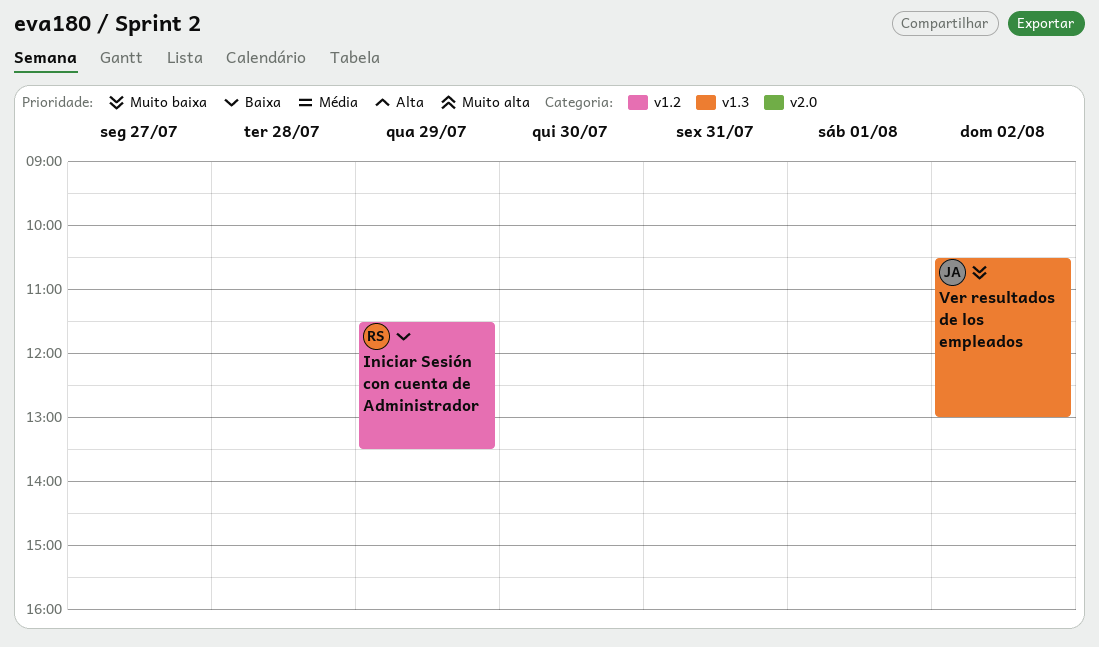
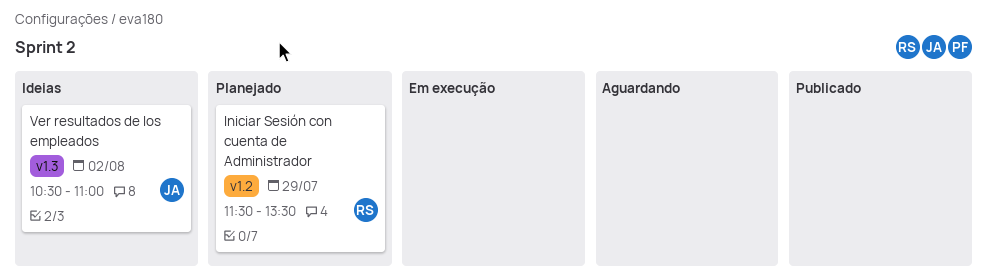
Ver resultados de los empleados, ends: 13:00 -> 11:00

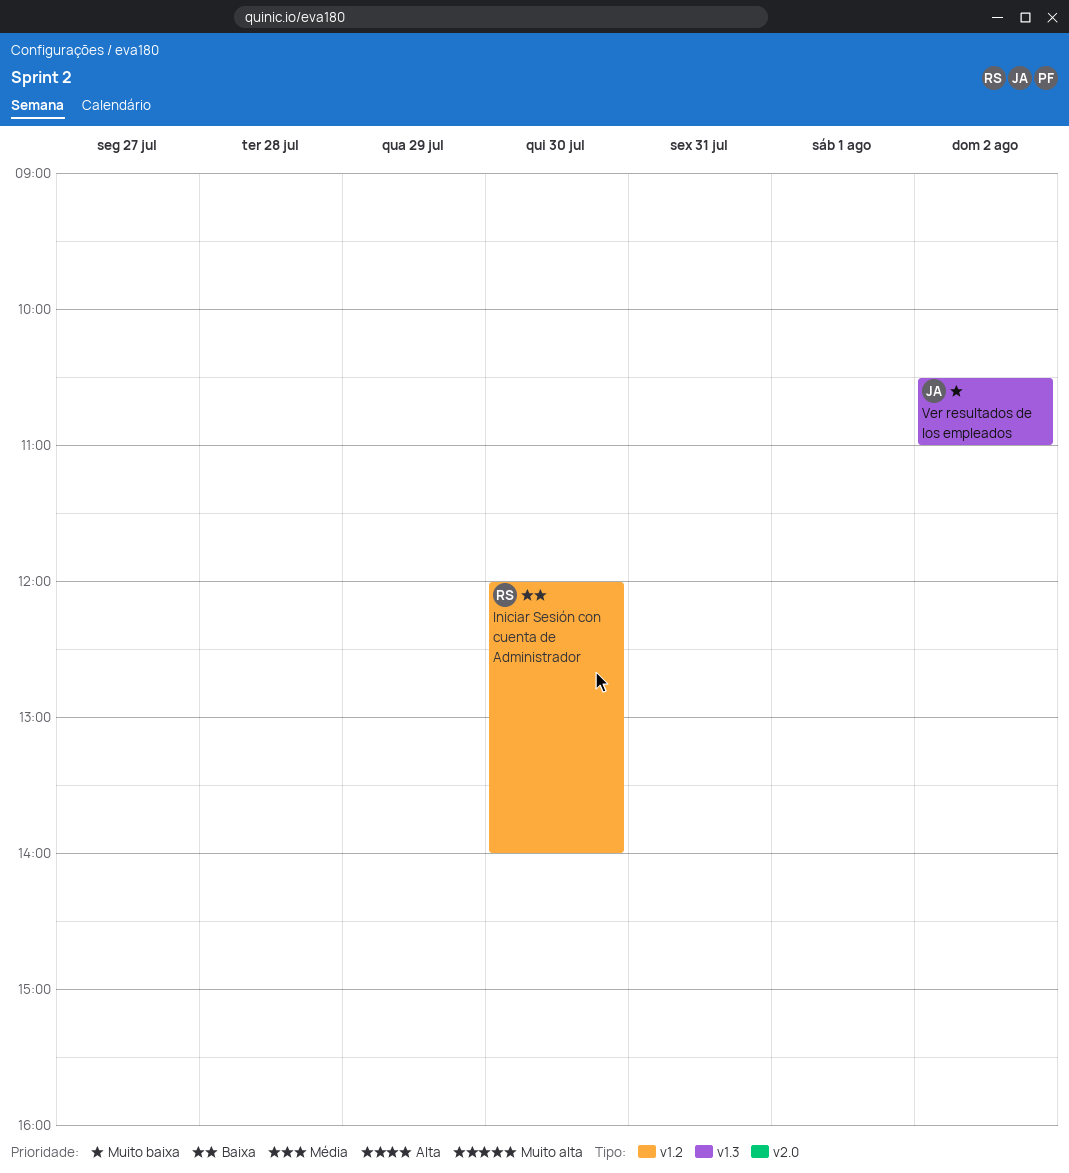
Iniciar Sesión con cuenta de Administrador, day: Jul 29 -> Jul 30
Iniciar Sesión con cuenta de Administrador, begins: 11:30 -> 12:00
Iniciar Sesión con cuenta de Administrador, ends: 13:30 -> 14:00

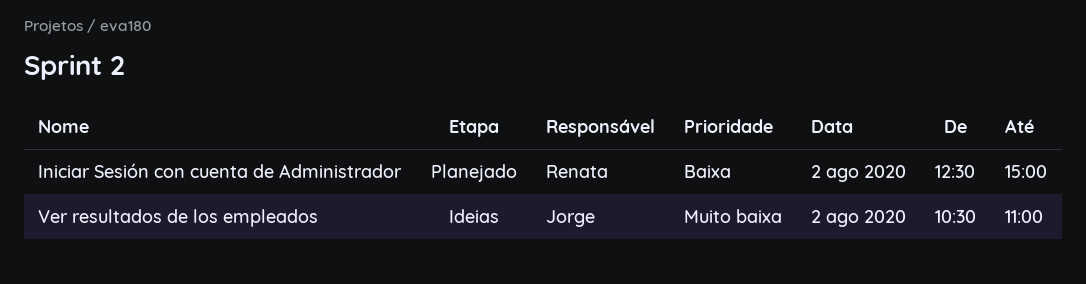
Iniciar Sesión con cuenta de Administrador, day: Jul 30 -> Aug 2
Iniciar Sesión con cuenta de Administrador, begins: 12:00 -> 12:30
Iniciar Sesión con cuenta de Administrador, ends: 14:00 -> 15:00

